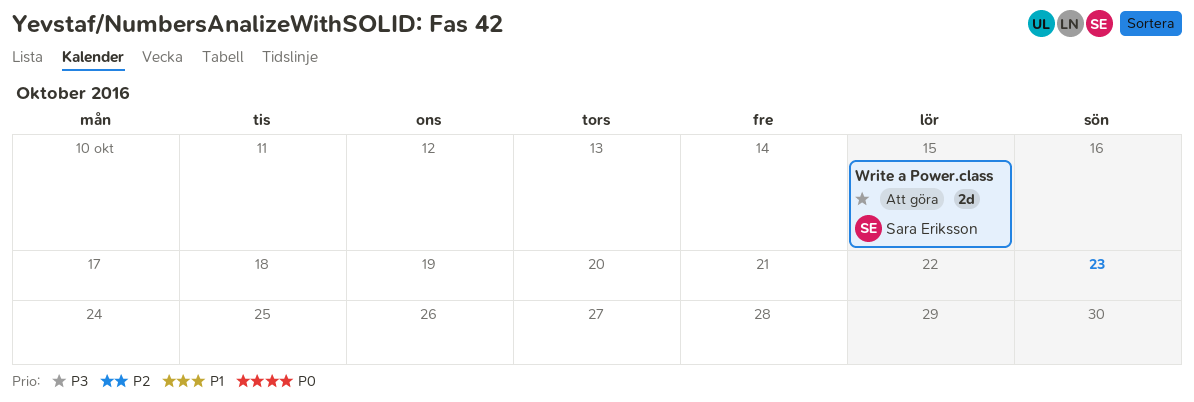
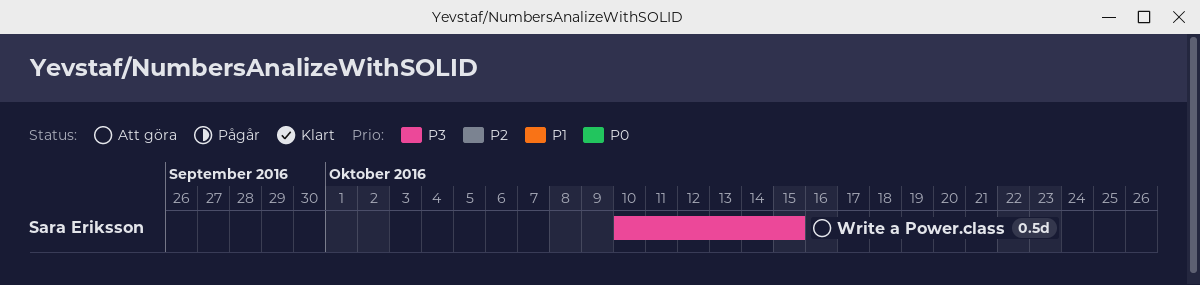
Write a Power.class, estimate: 2d -> 0.5d

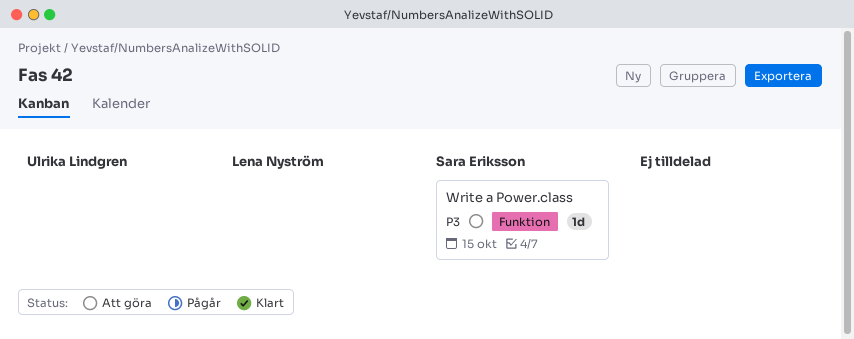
Write a Power.class, estimate: 0.5d -> 1d

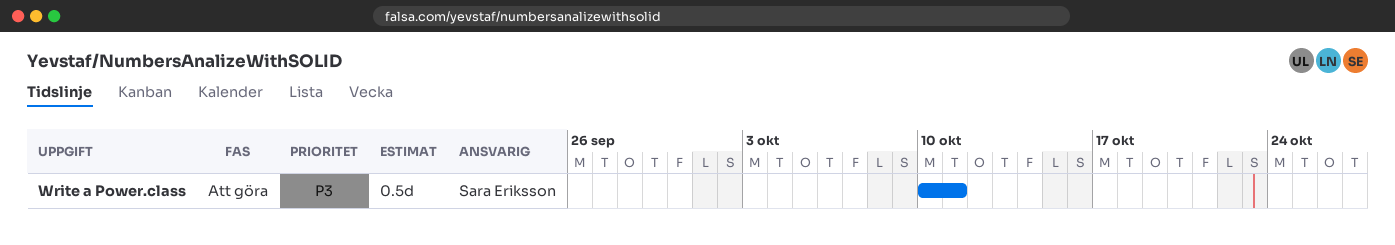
Write a Power.class, estimate: 1d -> 0.5d
Write a Power.class, due: Oct 15 -> Oct 11

